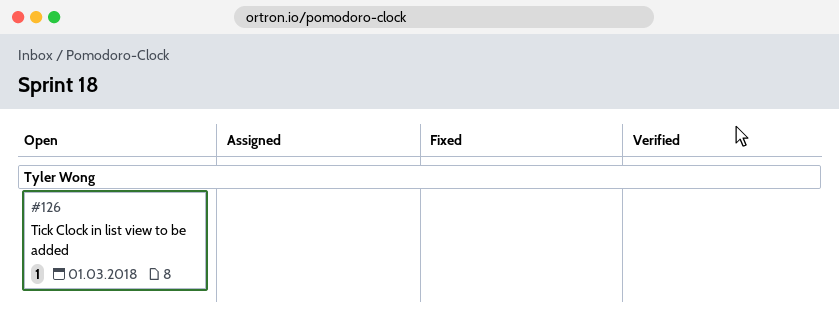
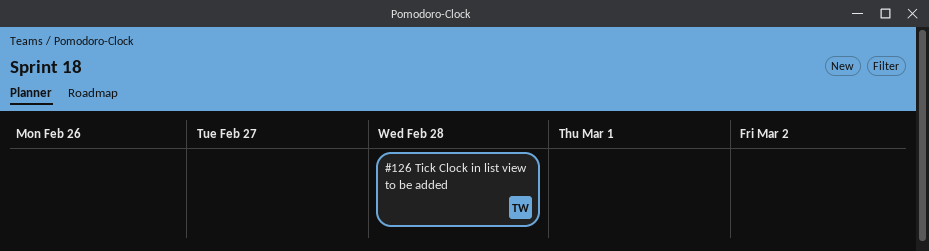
#126, due: Mar 1 -> Feb 28

